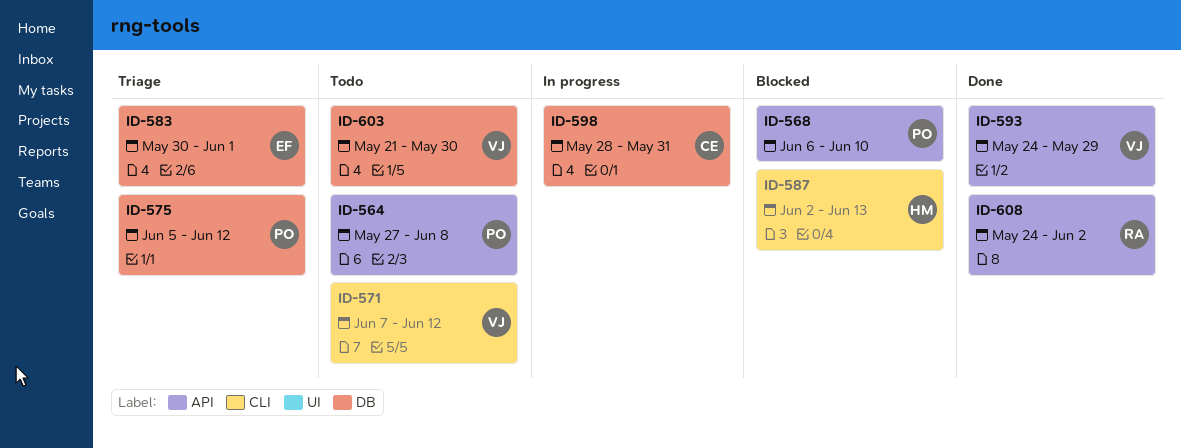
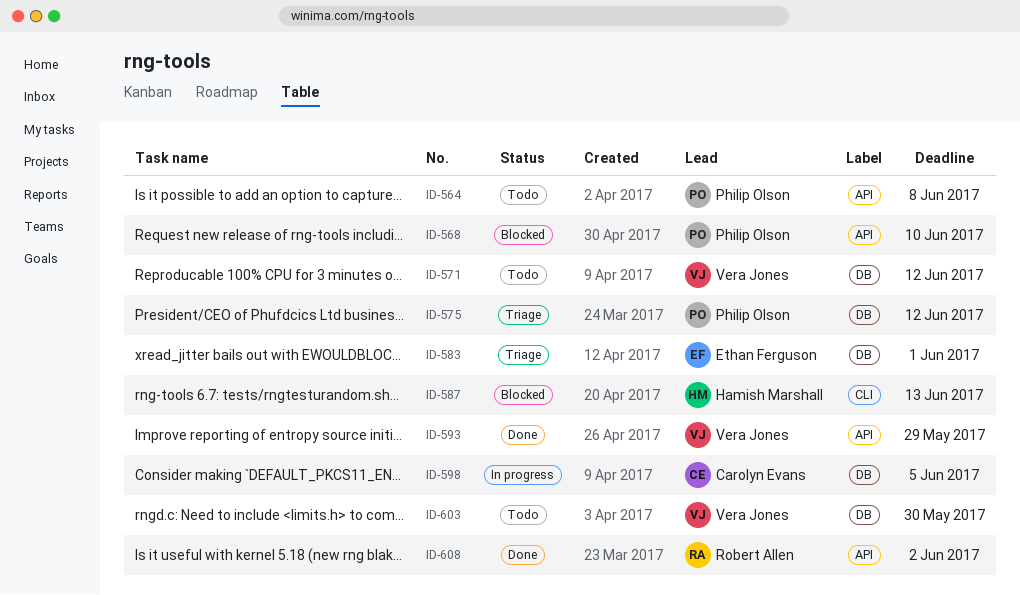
ID-571, label: CLI -> DB
ID-598, due: May 31 -> Jun 5

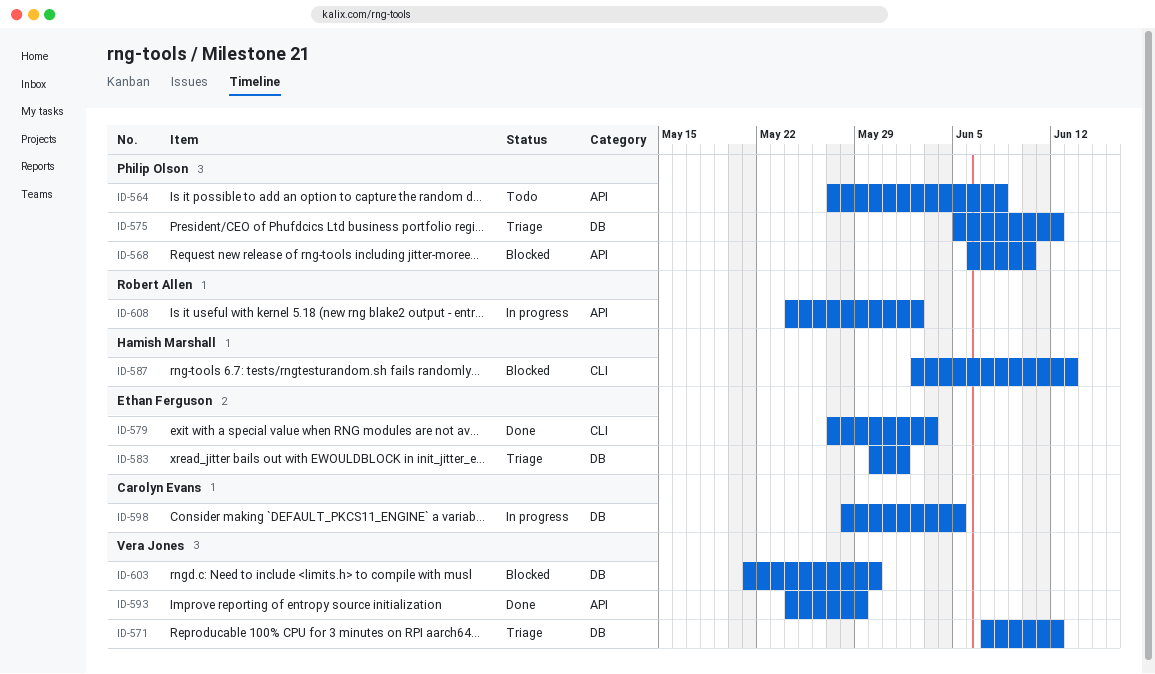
ID-571, status: Todo -> Triage
ID-579: none -> present
ID-603, status: Todo -> Blocked
ID-608, status: Done -> In progress

